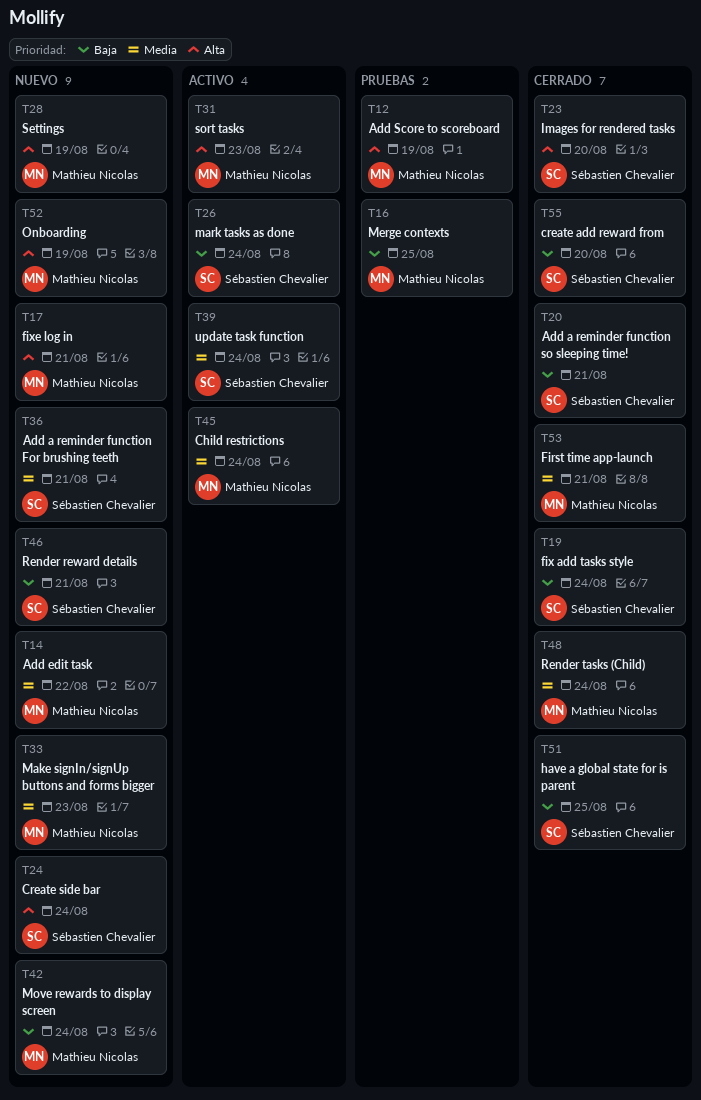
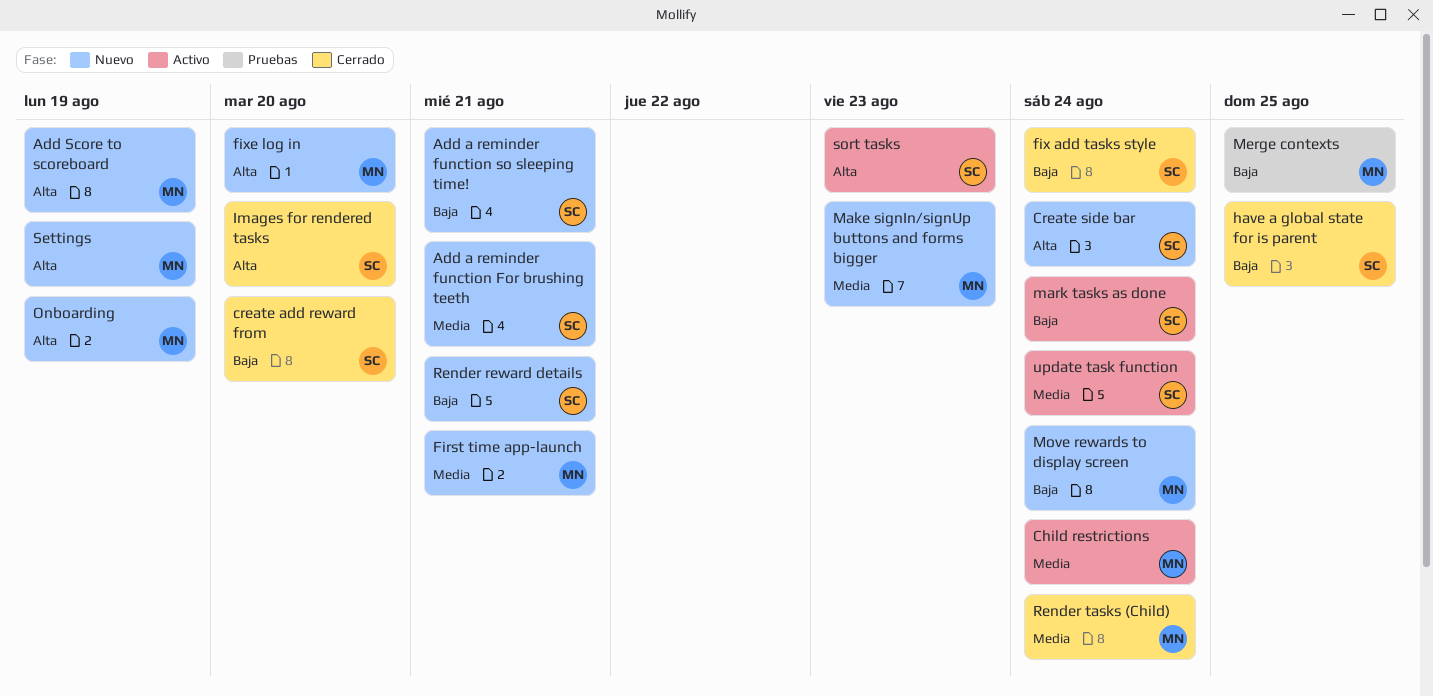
Add a reminder function so sleeping time!, status: Cerrado -> Nuevo
Add edit task: present -> none
Add Score to scoreboard, status: Pruebas -> Nuevo
First time app-launch, status: Cerrado -> Nuevo
fixe log in, due: Aug 21 -> Aug 20
sort tasks, owner: Mathieu Nicolas -> Sébastien Chevalier

